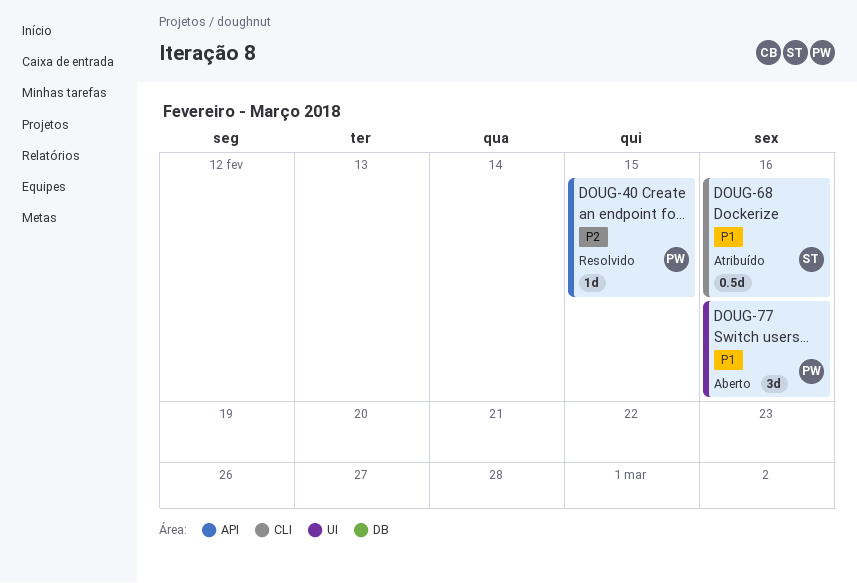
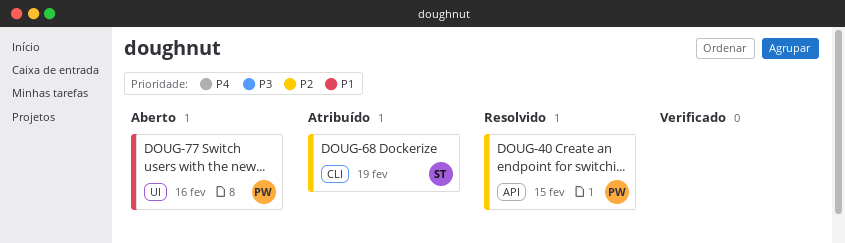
DOUG-68, priority: P1 -> P2
DOUG-68, due: Feb 16 -> Feb 19

